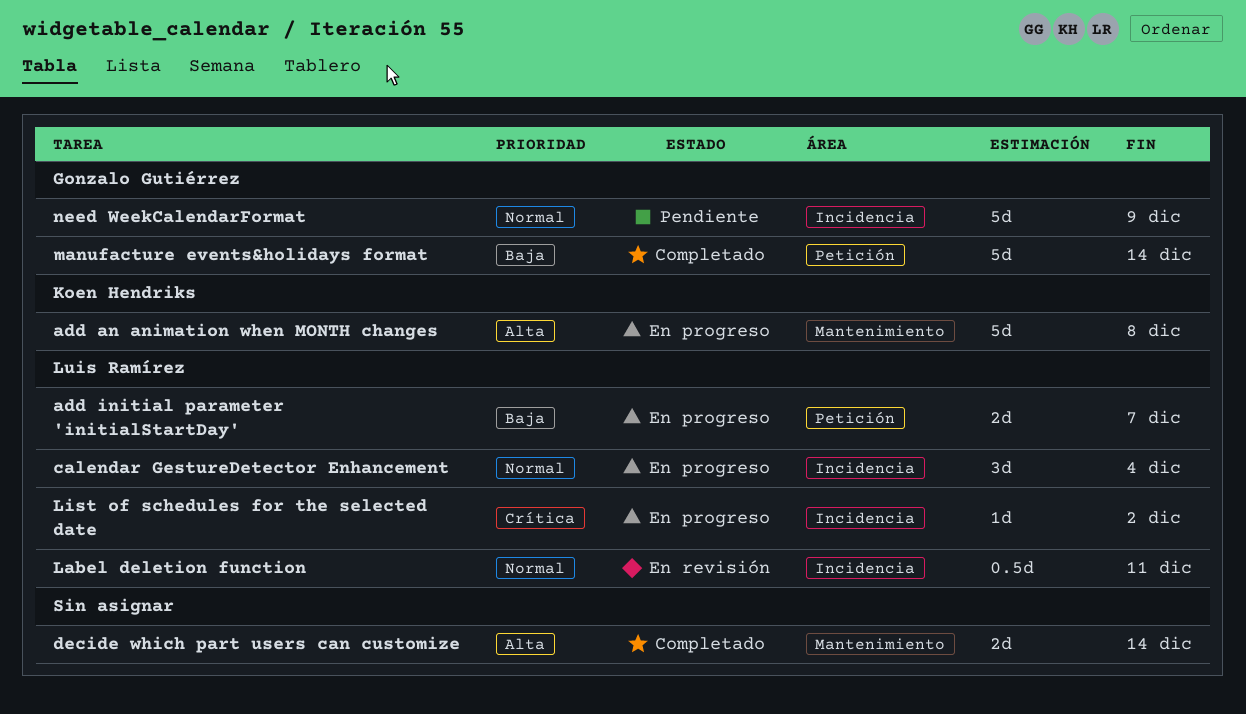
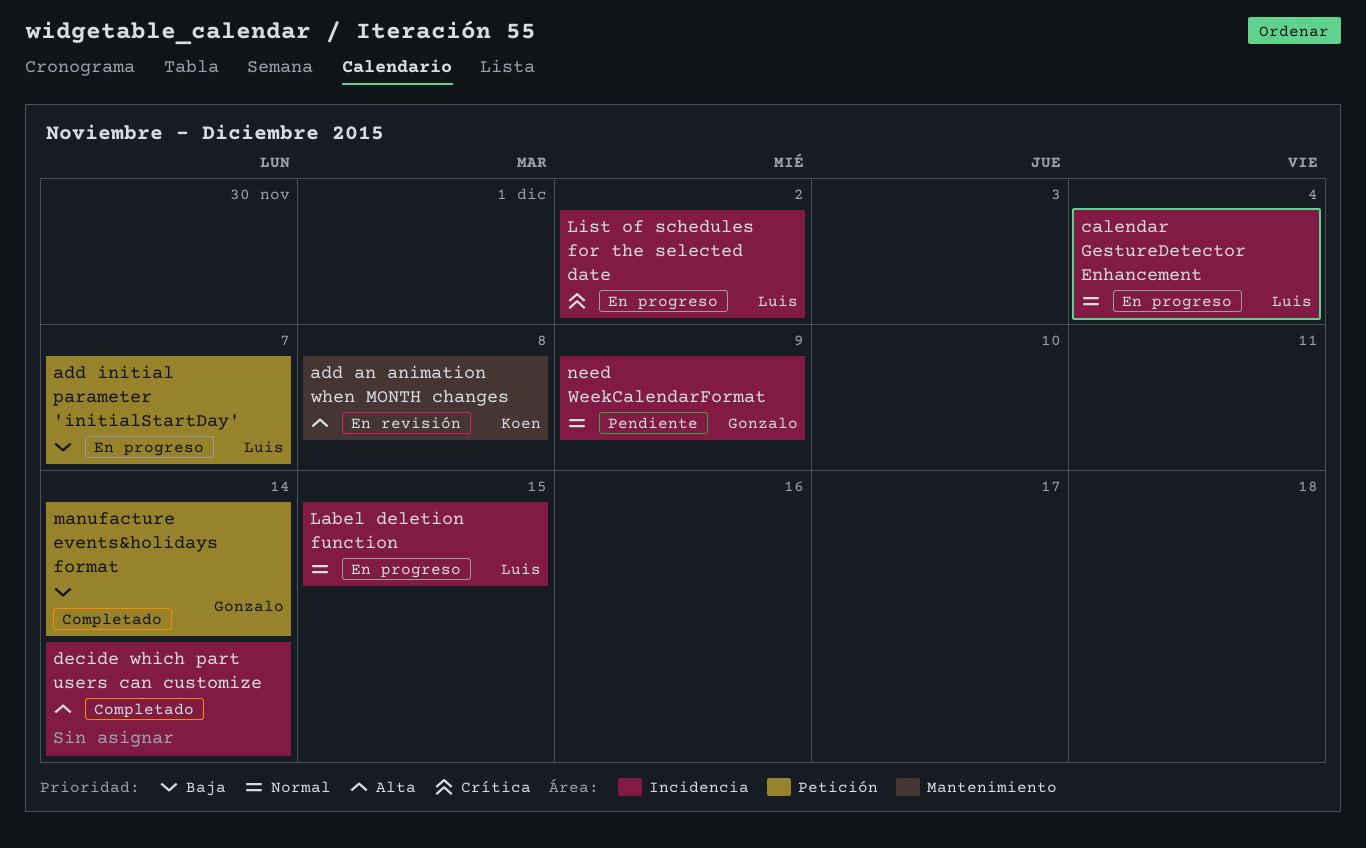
add an animation when MONTH changes, status: En progreso -> En revisión
decide which part users can customize, label: Mantenimiento -> Incidencia
Label deletion function, status: En revisión -> En progreso
Label deletion function, due: Dec 11 -> Dec 15

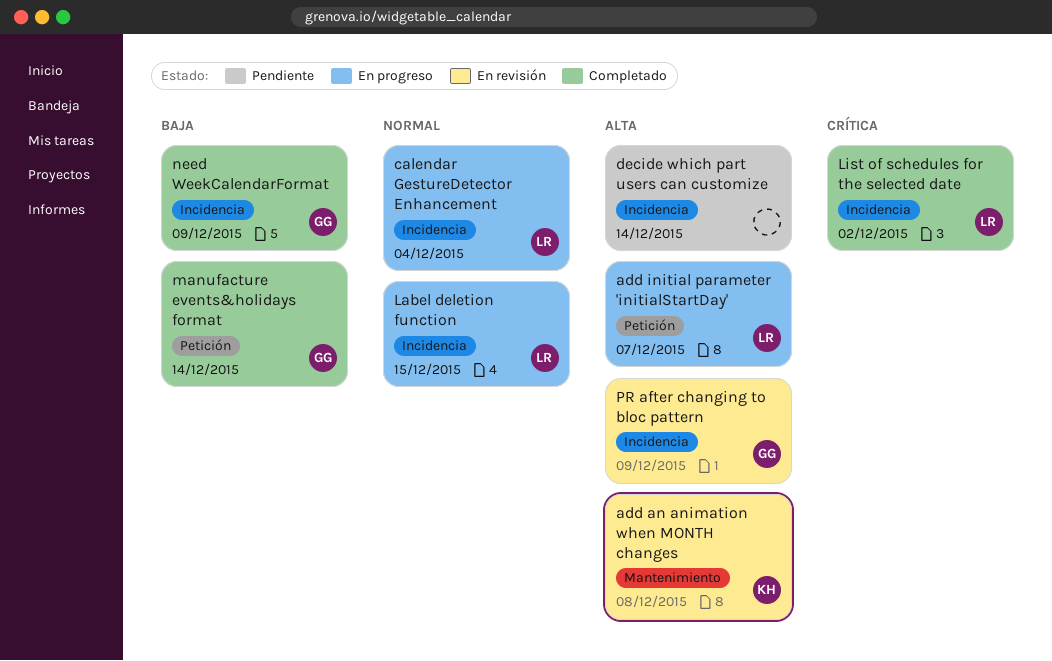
add initial parameter 'initialStartDay', priority: Baja -> Alta
decide which part users can customize, status: Completado -> Pendiente
List of schedules for the selected date, status: En progreso -> Completado
need WeekCalendarFormat, status: Pendiente -> Completado
need WeekCalendarFormat, priority: Normal -> Baja
PR after changing to bloc pattern: none -> present

